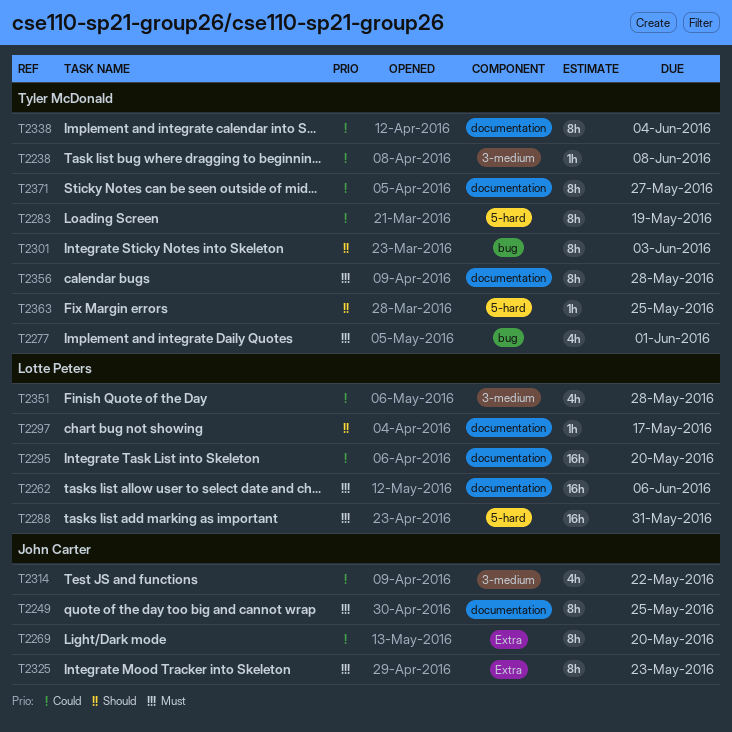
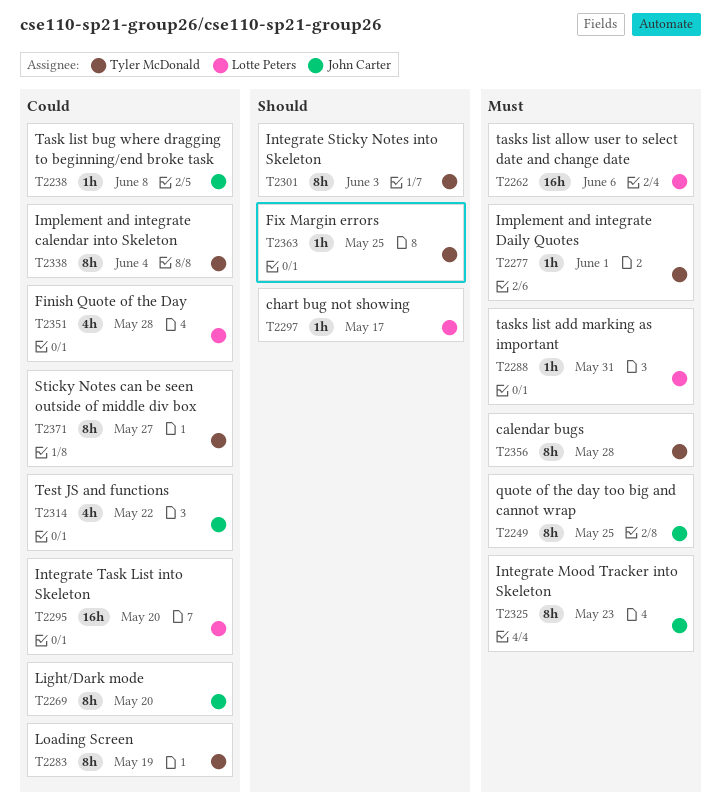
T2238, owner: Tyler McDonald -> John Carter
T2277, estimate: 4h -> 1h
T2288, estimate: 16h -> 1h

